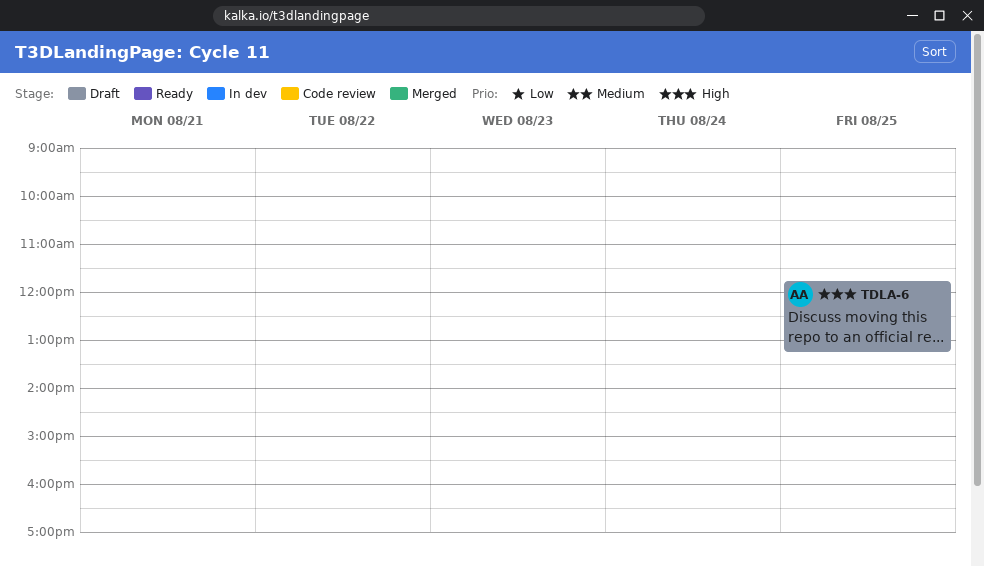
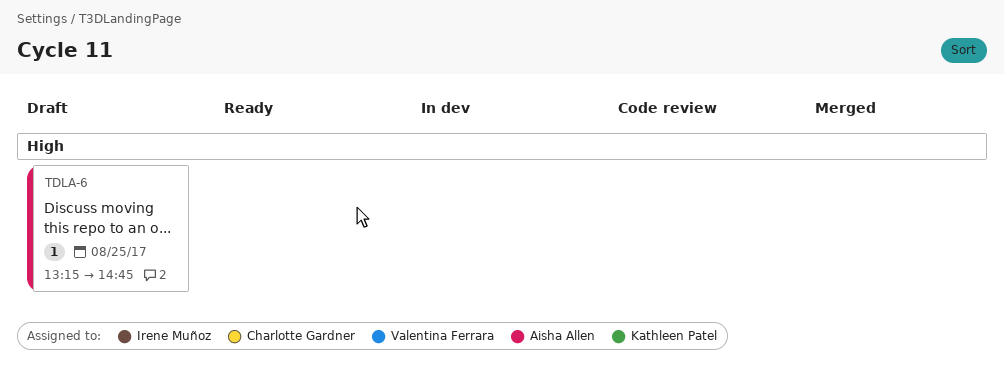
TDLA-6, begins: 11:45 -> 13:15
TDLA-6, ends: 13:15 -> 14:45

